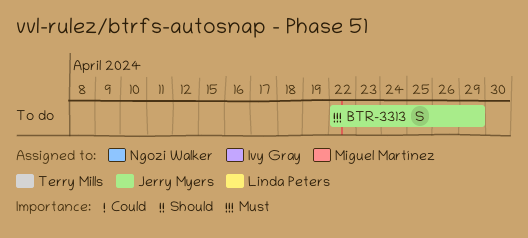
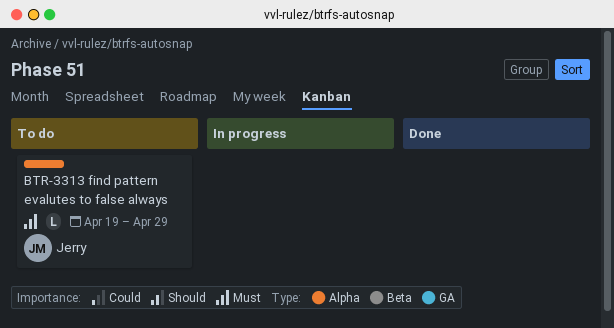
BTR-3313, estimate: S -> L
BTR-3313, start: Apr 22 -> Apr 19

